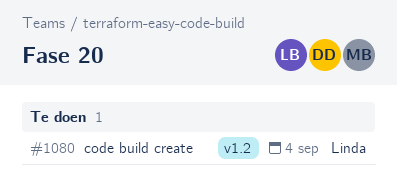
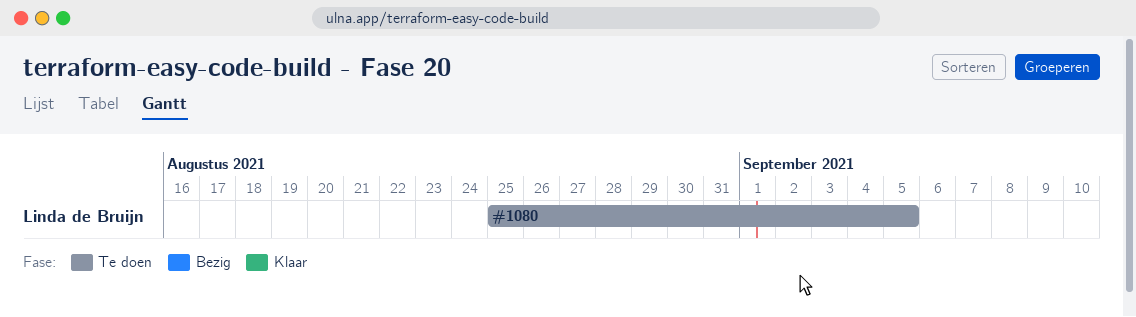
#1080, due: Sep 4 -> Sep 5

